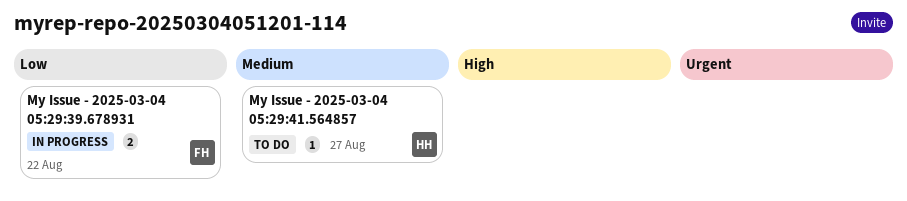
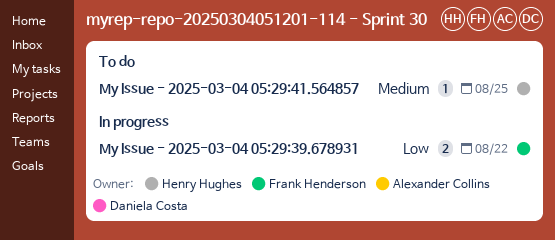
My Issue - 2025-03-04 05:29:41.564857, due: Aug 27 -> Aug 25

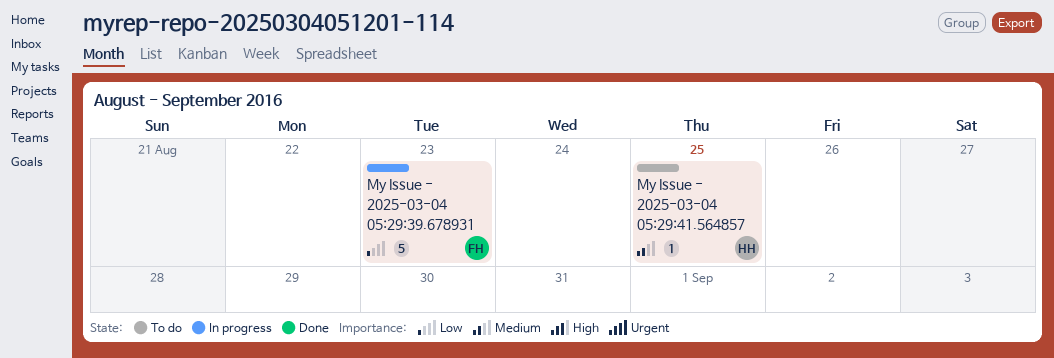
My Issue - 2025-03-04 05:29:39.678931, estimate: 2 -> 5
My Issue - 2025-03-04 05:29:39.678931, due: Aug 22 -> Aug 23

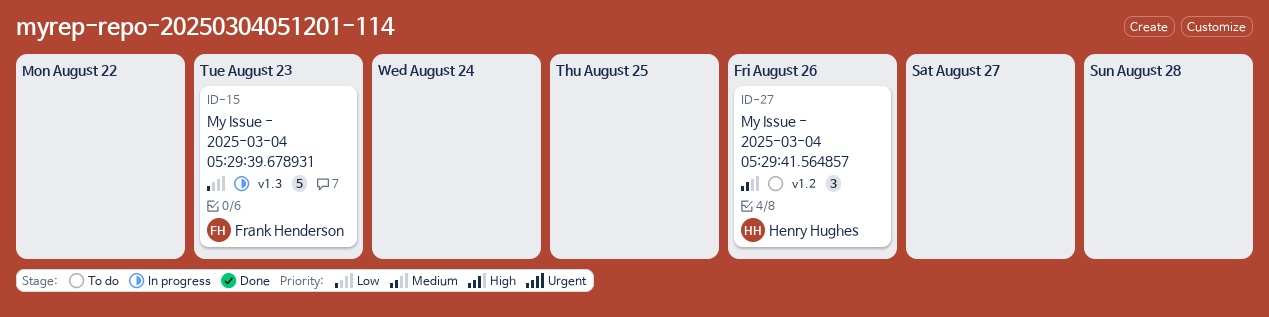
My Issue - 2025-03-04 05:29:41.564857, estimate: 1 -> 3
My Issue - 2025-03-04 05:29:41.564857, due: Aug 25 -> Aug 26

